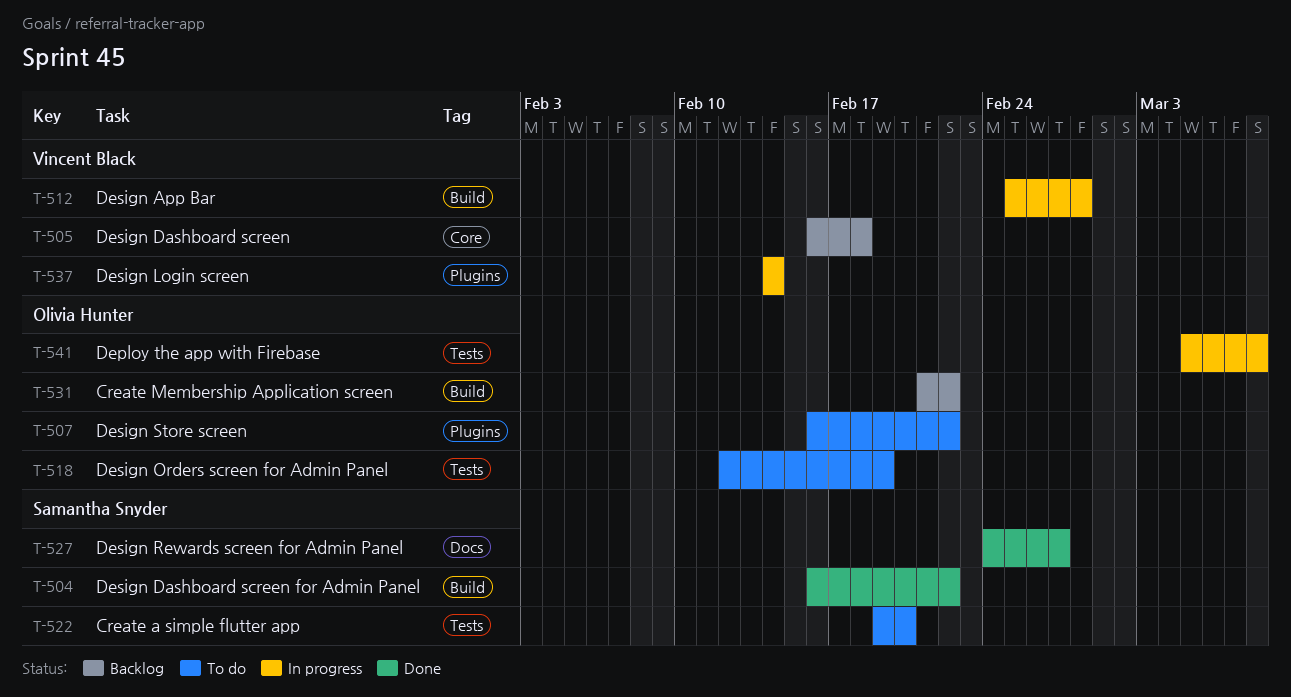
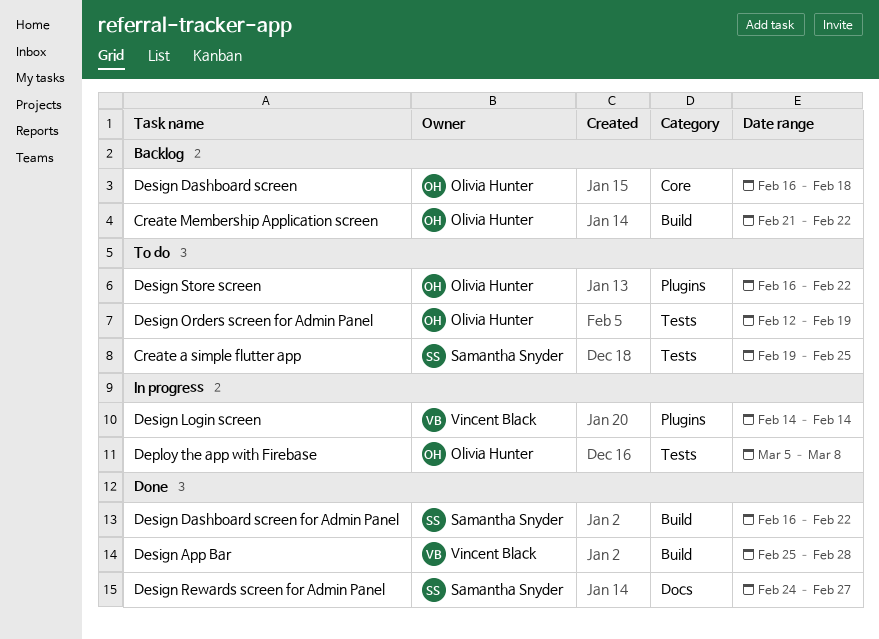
Create a simple flutter app, due: Feb 20 -> Feb 25
Design App Bar, status: In progress -> Done
Design Dashboard screen, owner: Vincent Black -> Olivia Hunter

